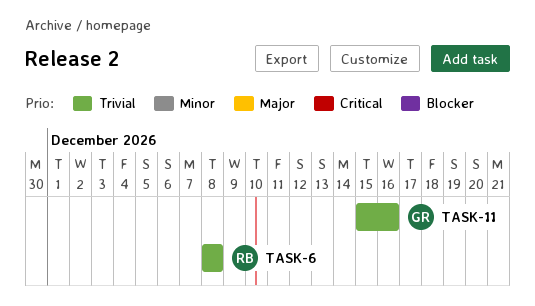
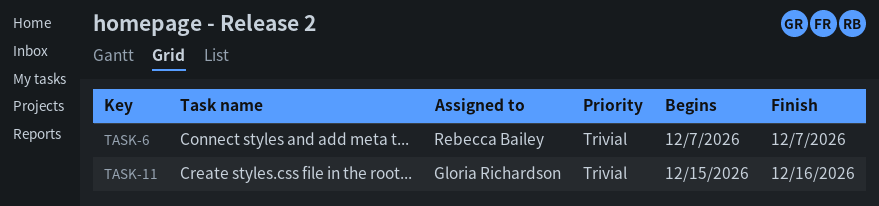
TASK-6, start: Dec 8 -> Dec 7
TASK-6, due: Dec 8 -> Dec 7

